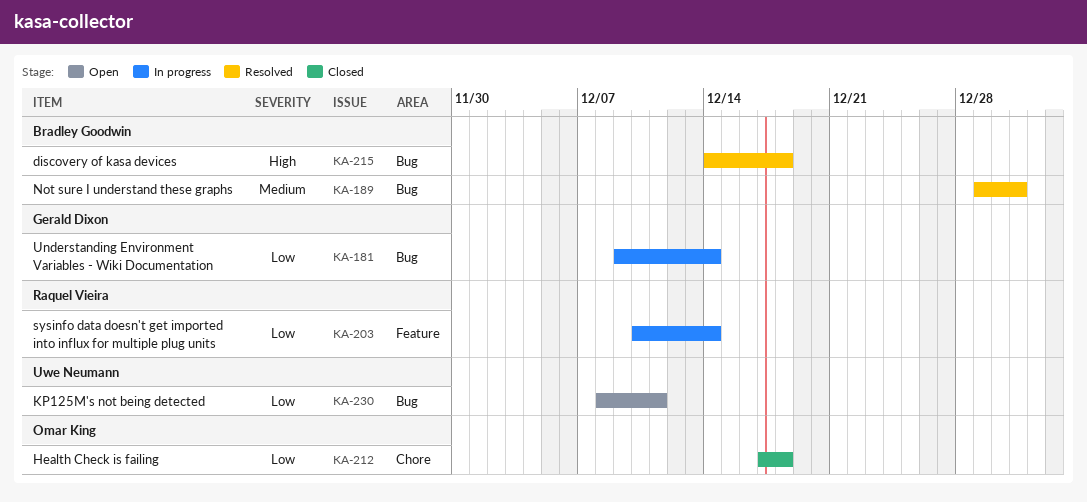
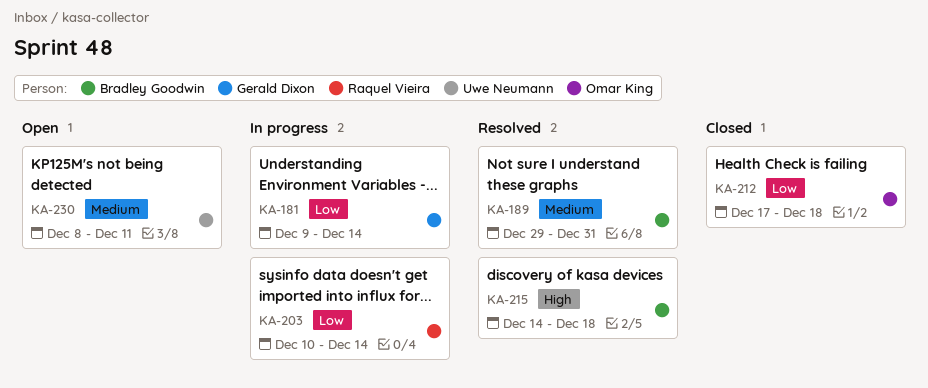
KA-230, priority: Low -> Medium

